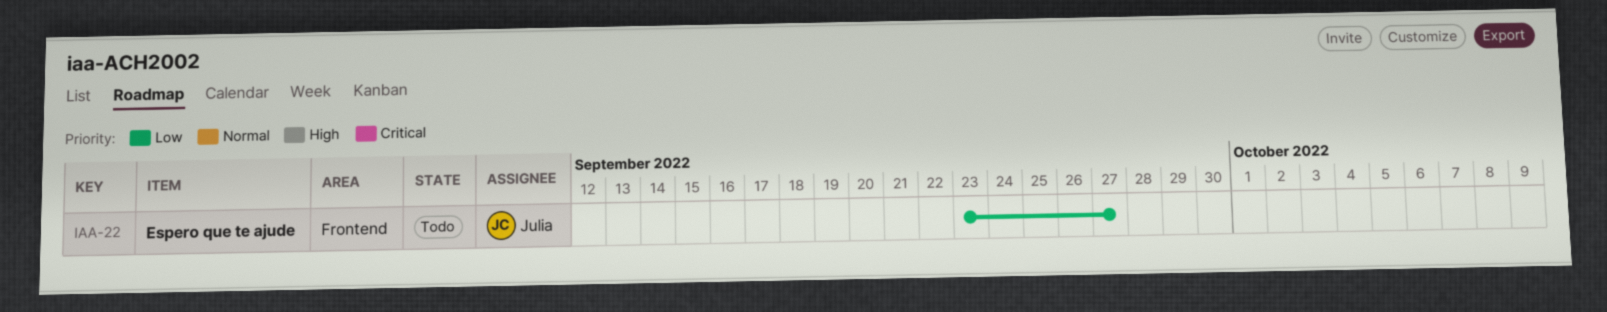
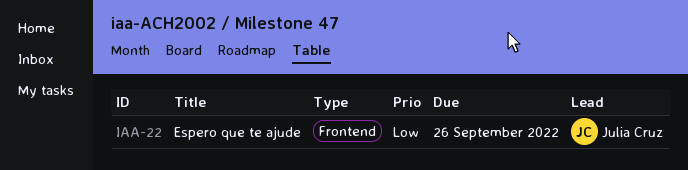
IAA-22, due: Sep 27 -> Sep 26

